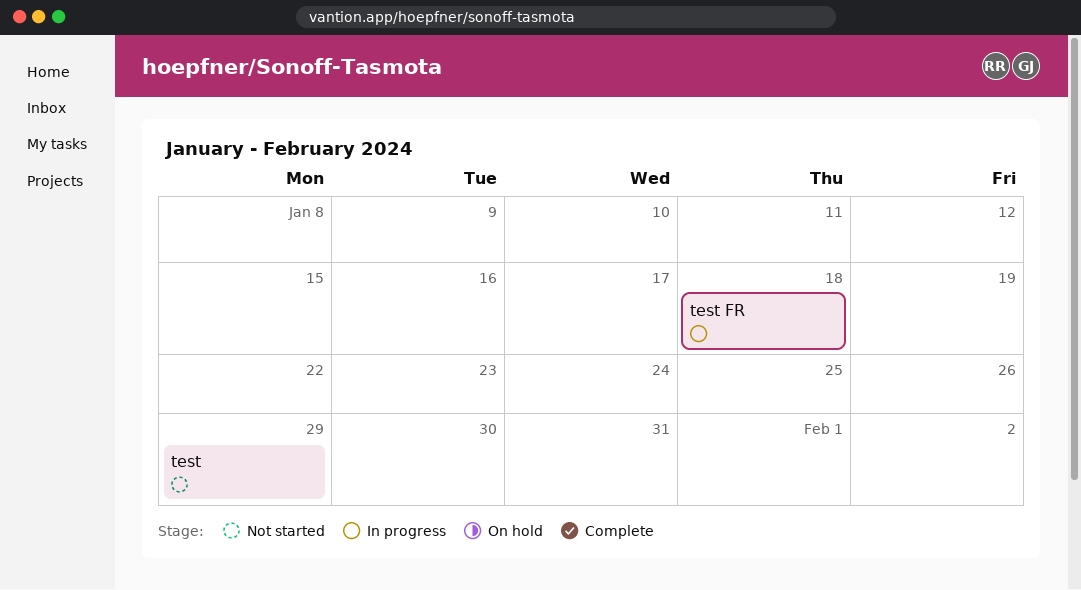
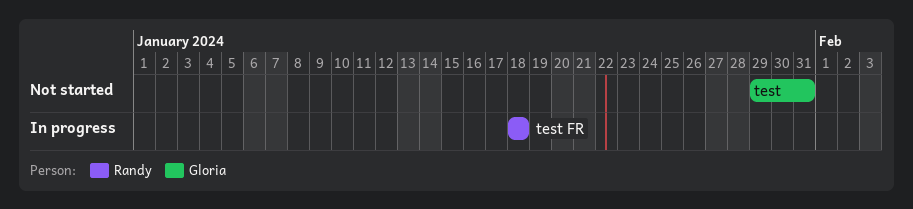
test, due: Jan 29 -> Jan 31

